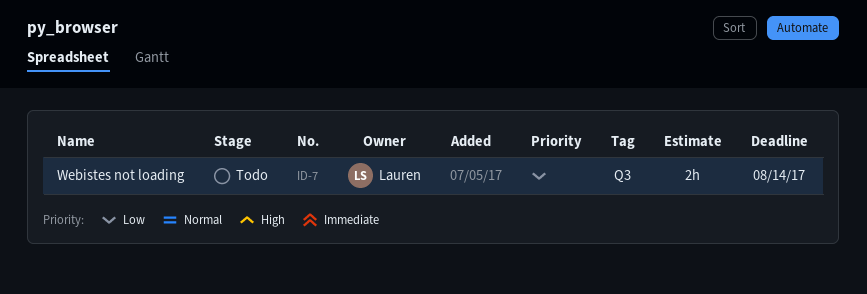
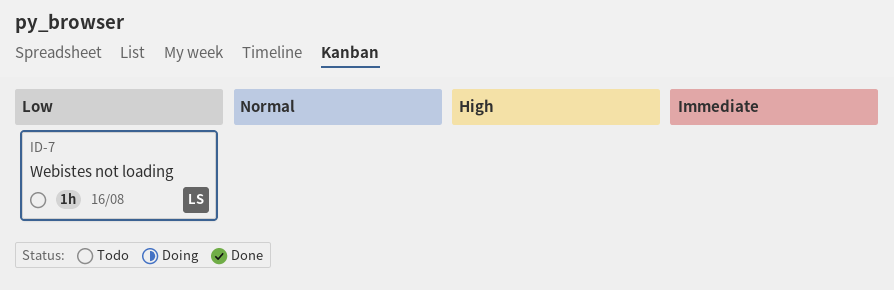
ID-7, estimate: 2h -> 1h
ID-7, due: Aug 14 -> Aug 16

